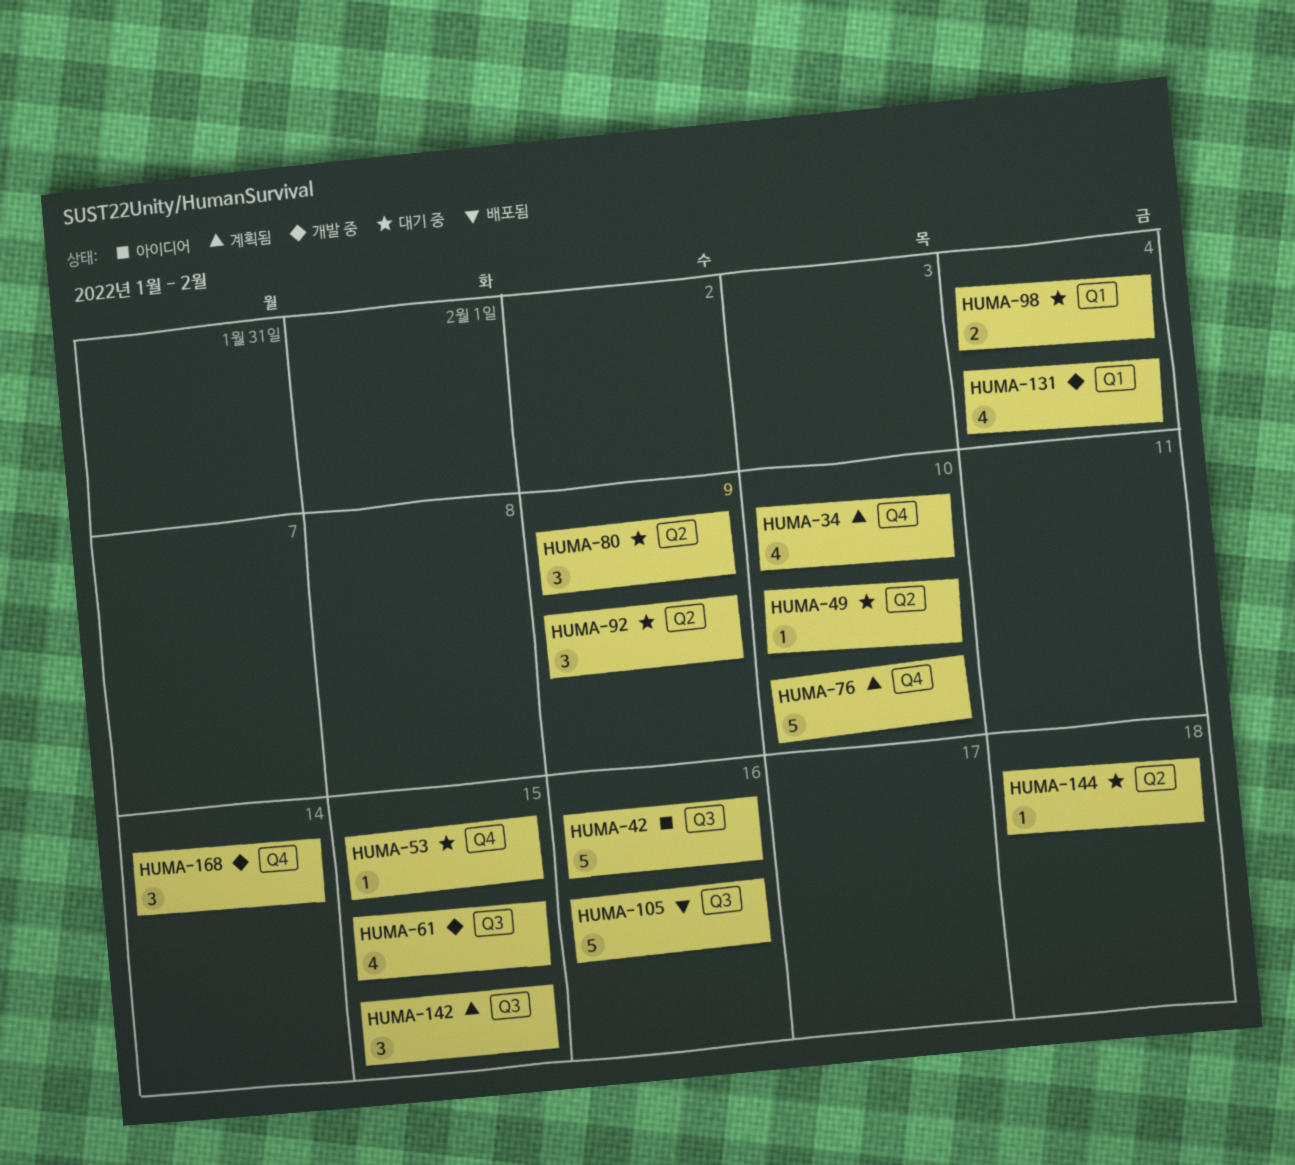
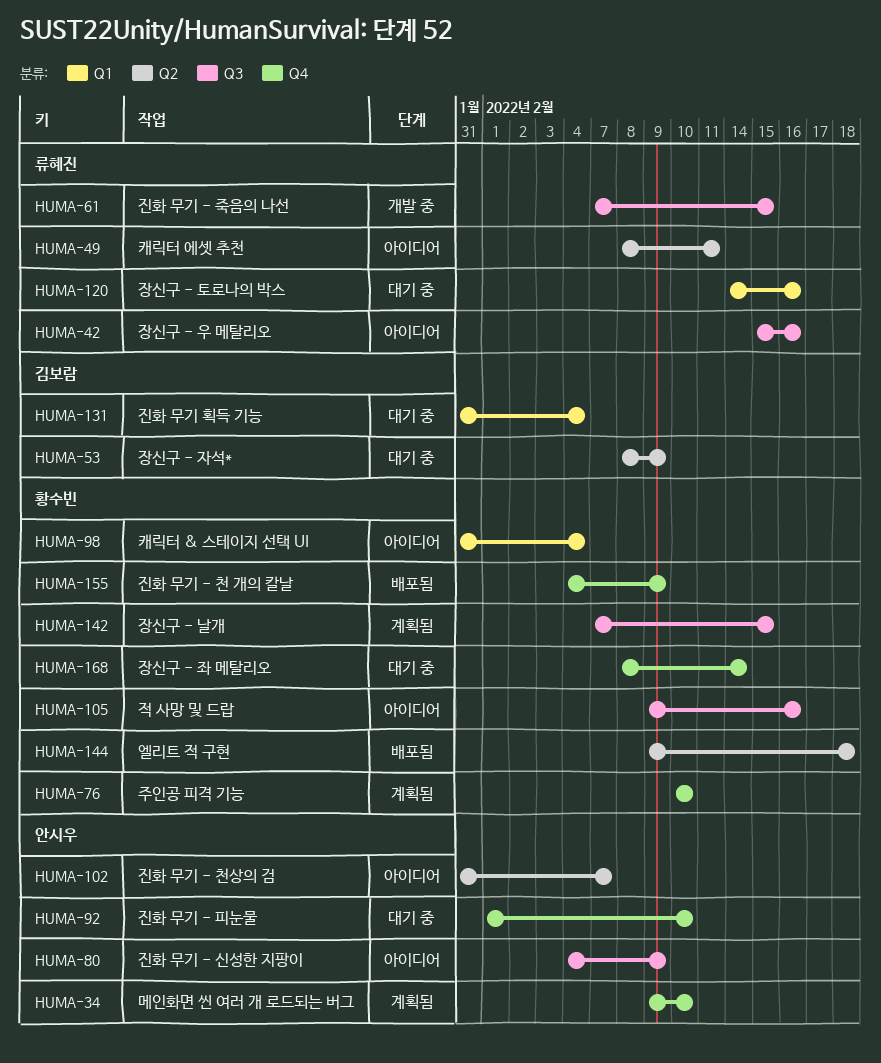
HUMA-49, status: 대기 중 -> 아이디어
HUMA-49, due: Feb 10 -> Feb 11
HUMA-53, label: Q4 -> Q2
HUMA-53, due: Feb 15 -> Feb 9
HUMA-80, status: 대기 중 -> 아이디어
HUMA-80, label: Q2 -> Q3
HUMA-92, label: Q2 -> Q4
HUMA-92, due: Feb 9 -> Feb 10
HUMA-98, status: 대기 중 -> 아이디어
HUMA-102: none -> present
HUMA-105, status: 배포됨 -> 아이디어
HUMA-120: none -> present
HUMA-131, status: 개발 중 -> 대기 중
HUMA-144, status: 대기 중 -> 배포됨
HUMA-155: none -> present
HUMA-168, status: 개발 중 -> 대기 중

